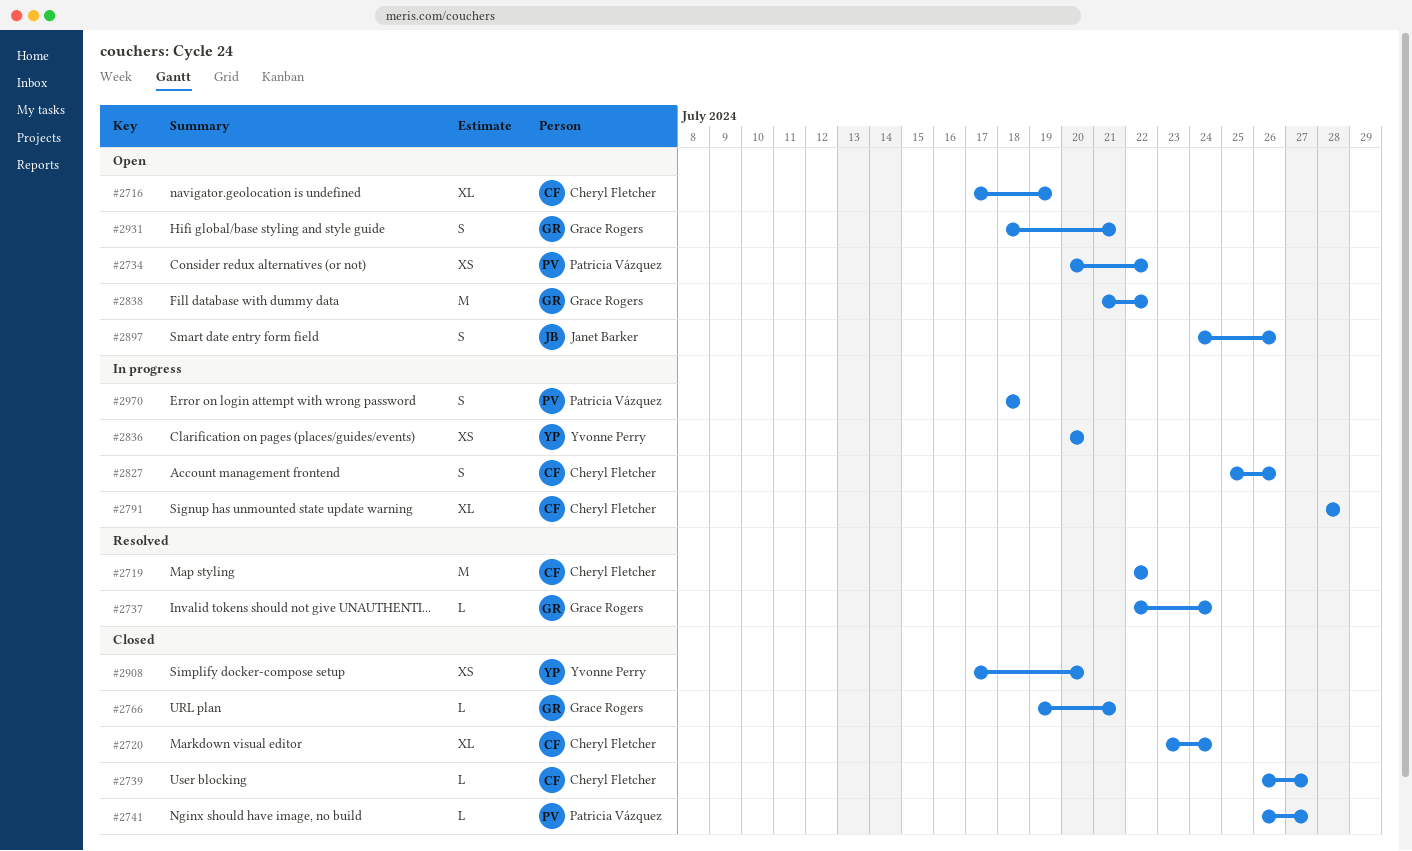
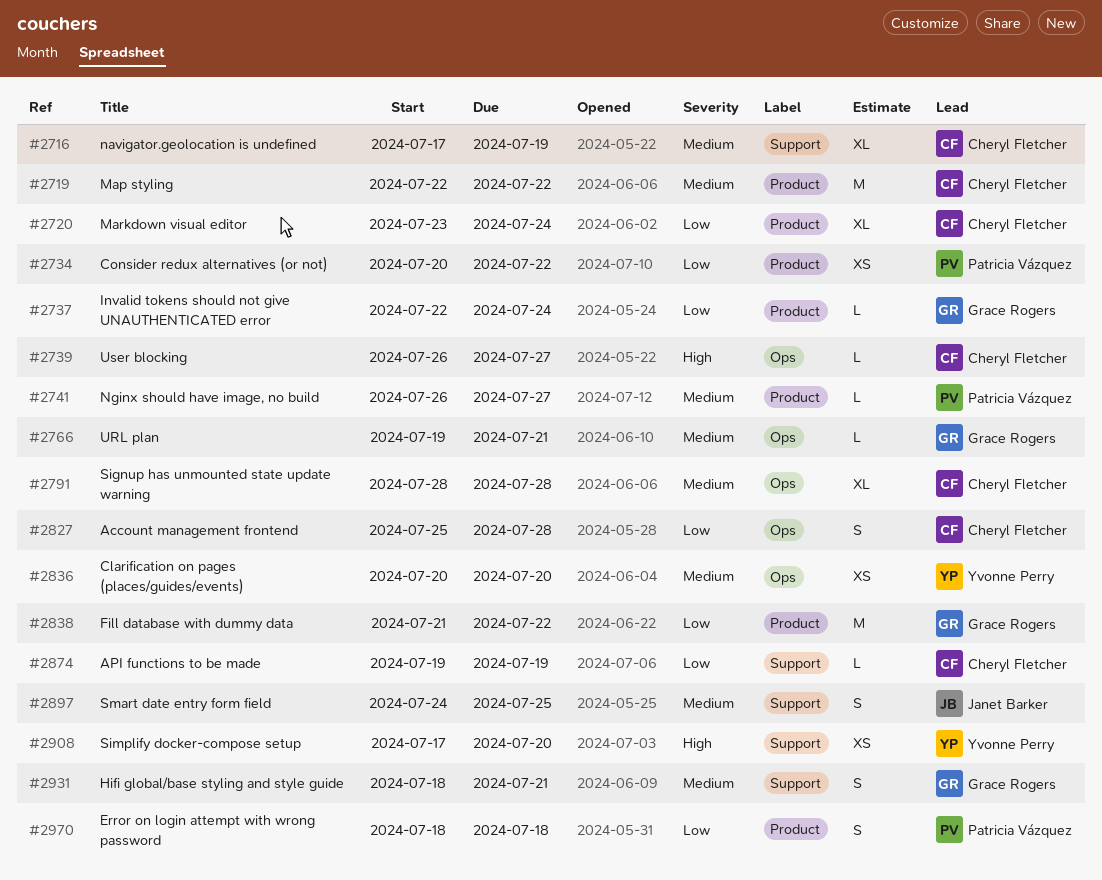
#2827, due: Jul 26 -> Jul 28
#2874: none -> present
#2897, due: Jul 26 -> Jul 25

